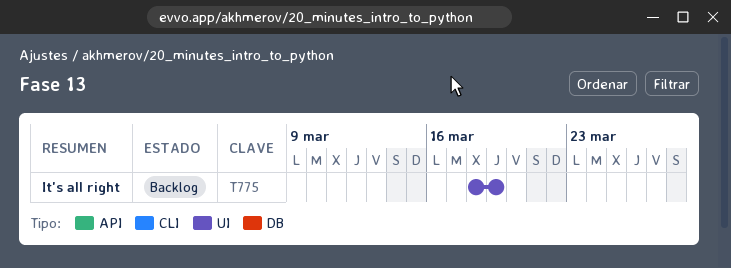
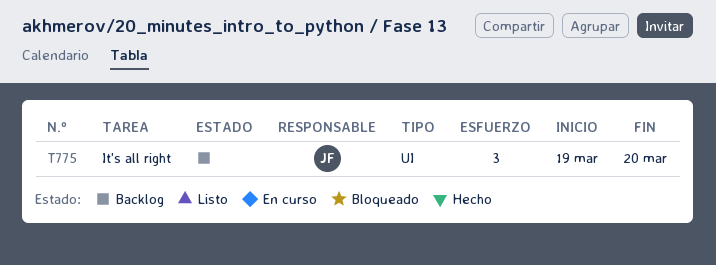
T775, start: Mar 18 -> Mar 19
T775, due: Mar 19 -> Mar 20

